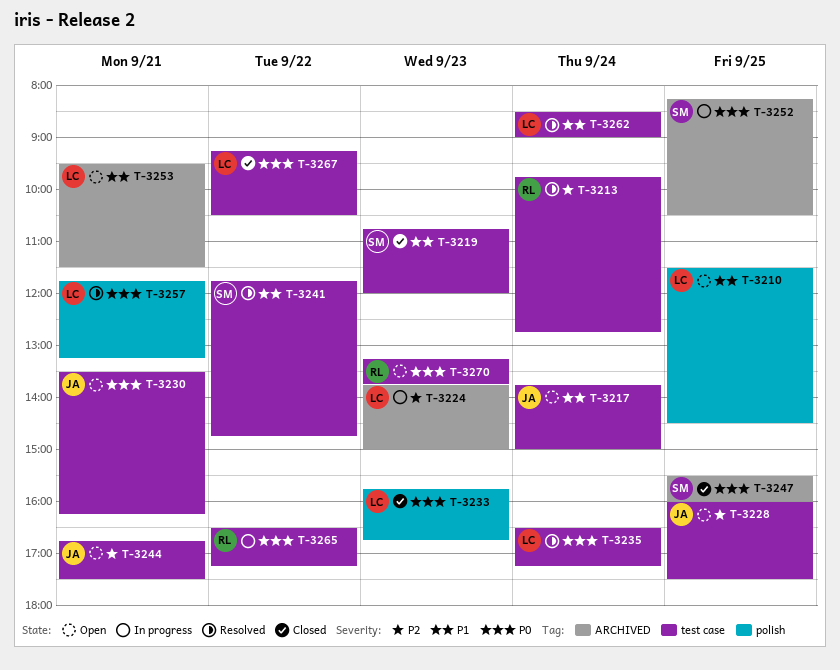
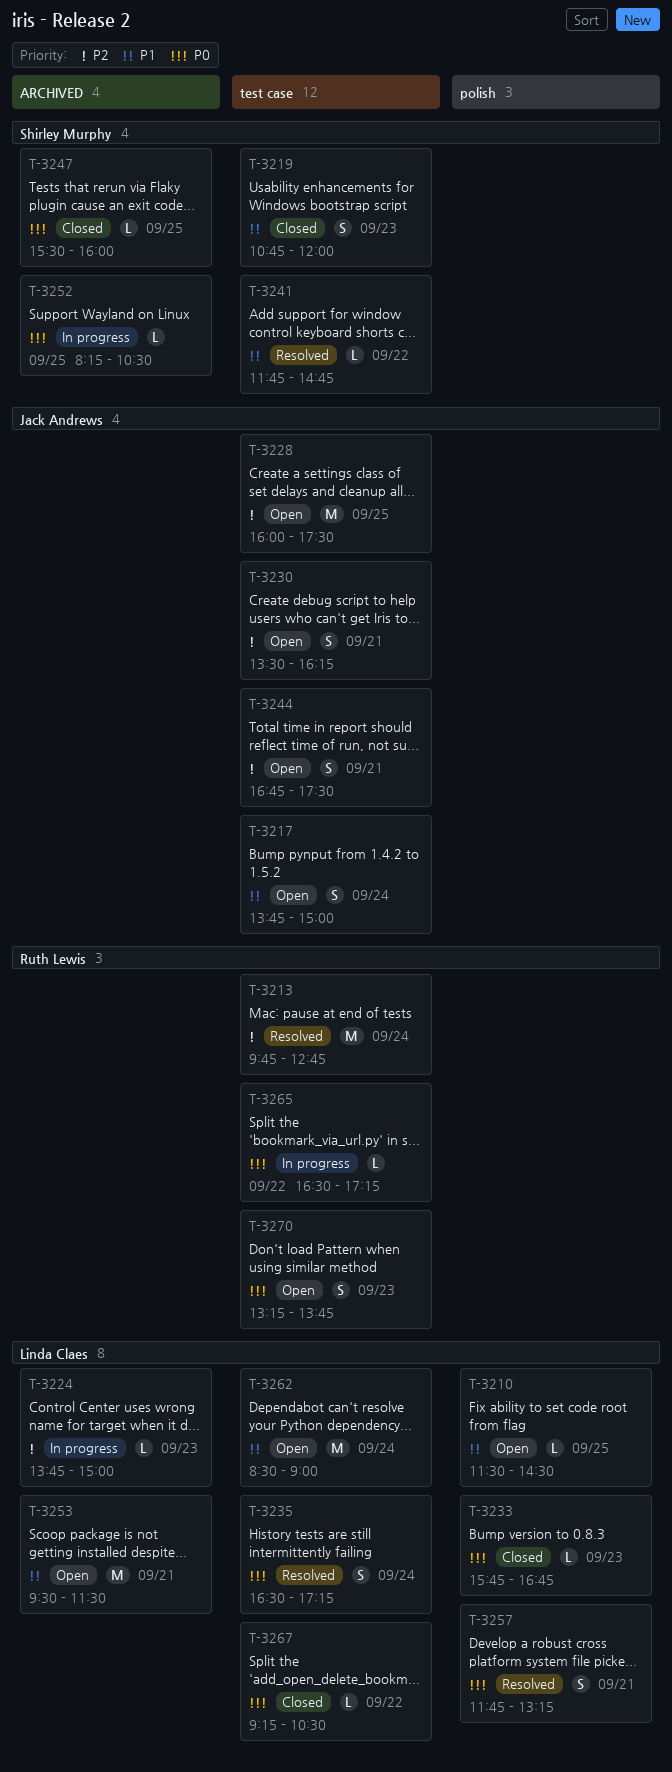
T-3230, priority: P0 -> P2
T-3262, status: Resolved -> Open

